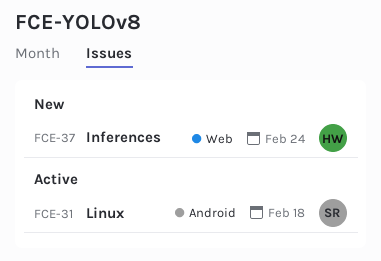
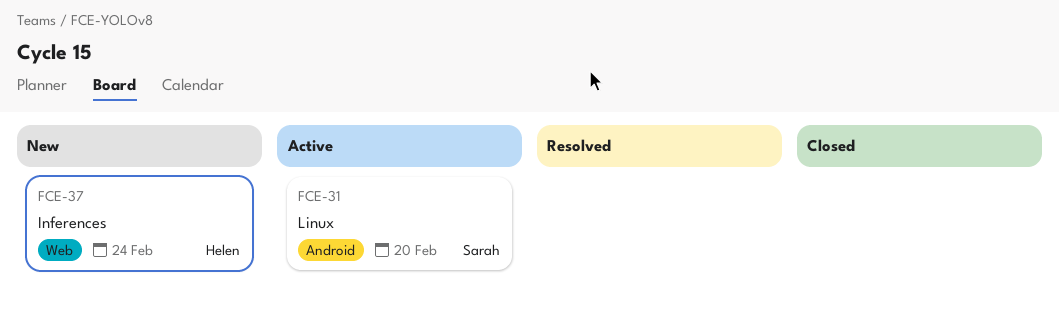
FCE-31, due: Feb 18 -> Feb 20

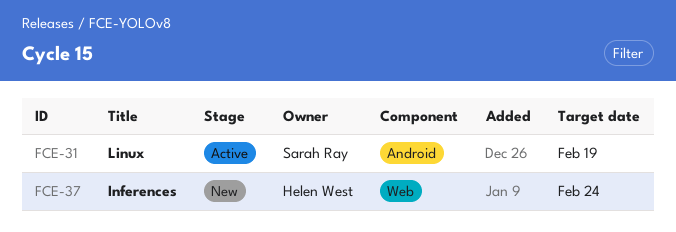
FCE-31, due: Feb 20 -> Feb 19

